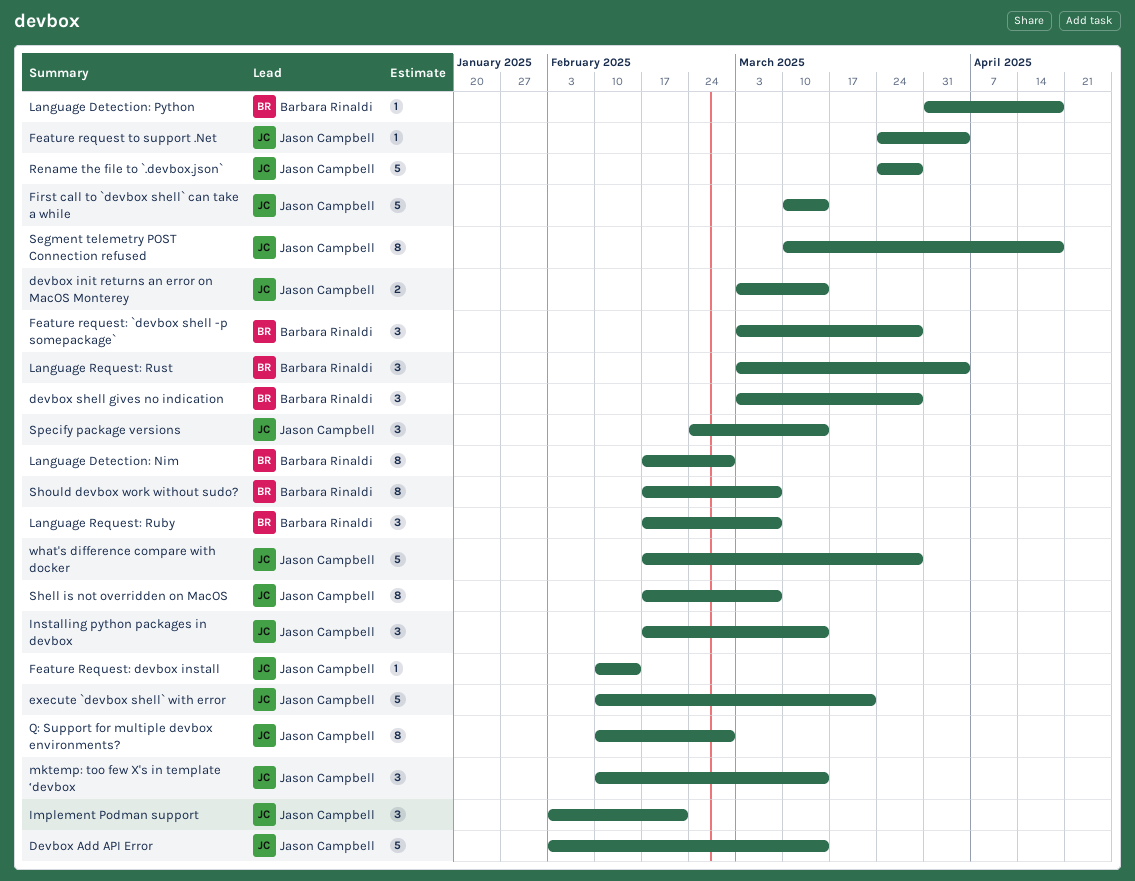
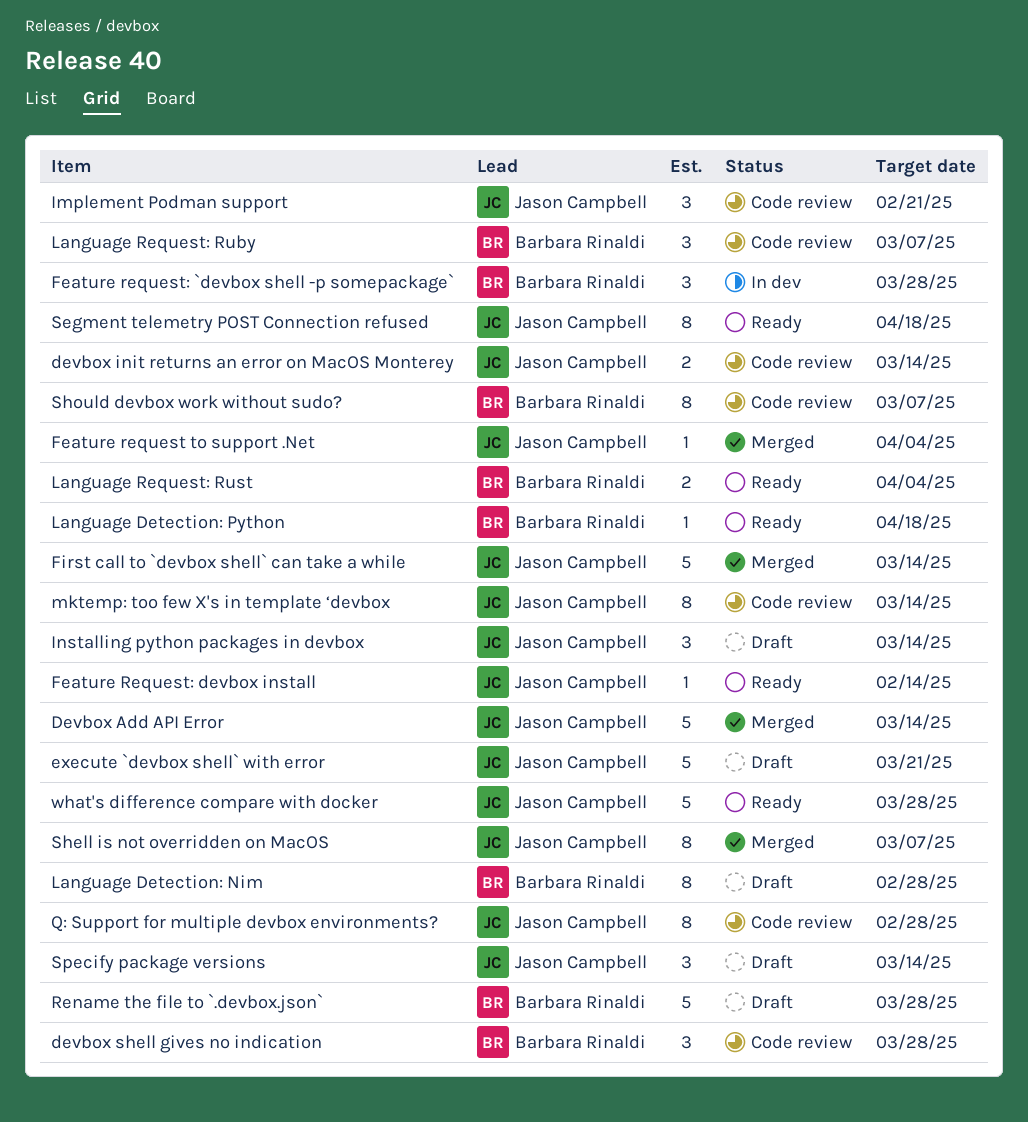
Language Request: Rust, estimate: 3 -> 2
mktemp: too few X's in template ‘devbox, estimate: 3 -> 8
Rename the file to `.devbox.json`, owner: Jason Campbell -> Barbara Rinaldi

